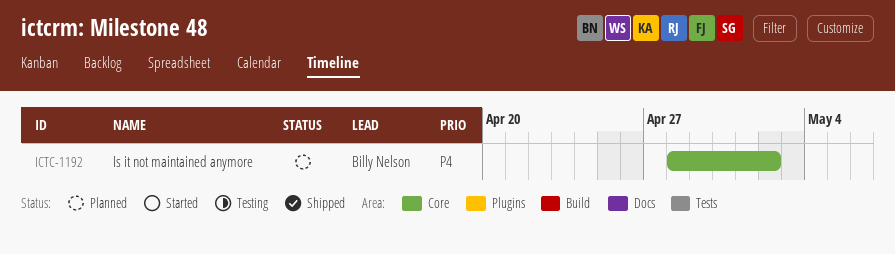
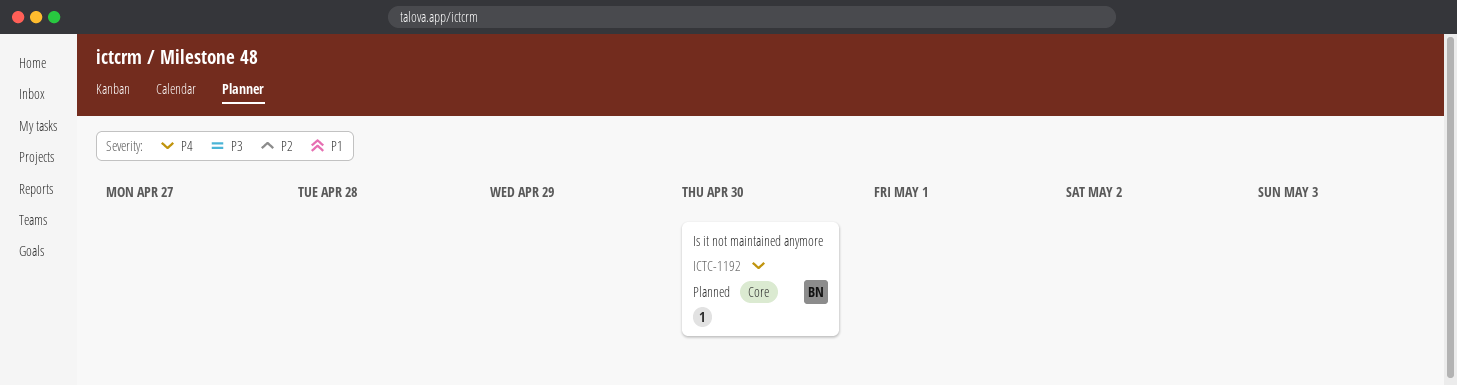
ICTC-1192, due: May 2 -> Apr 30

